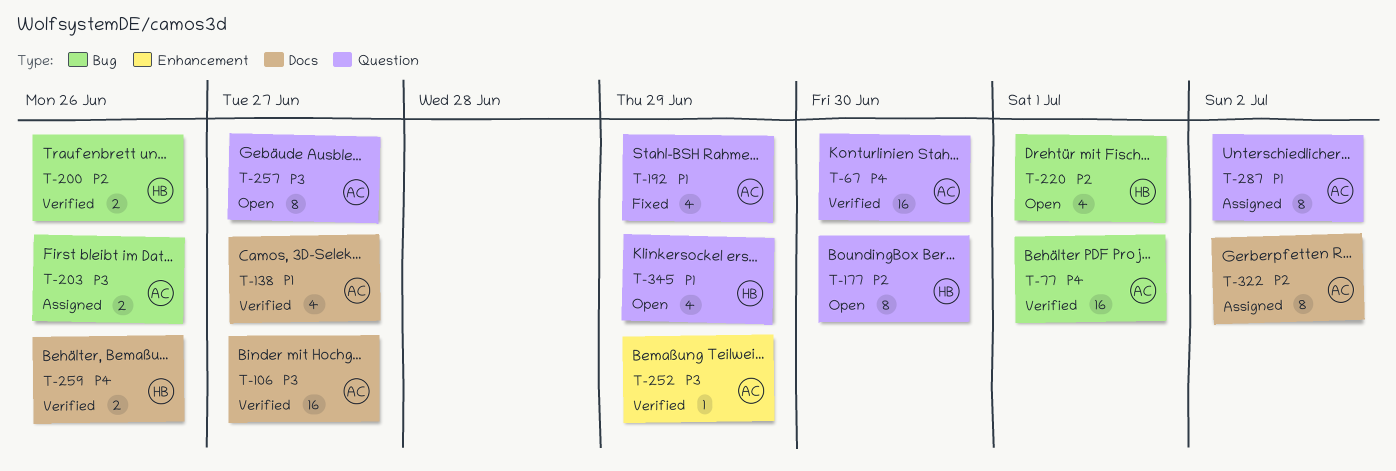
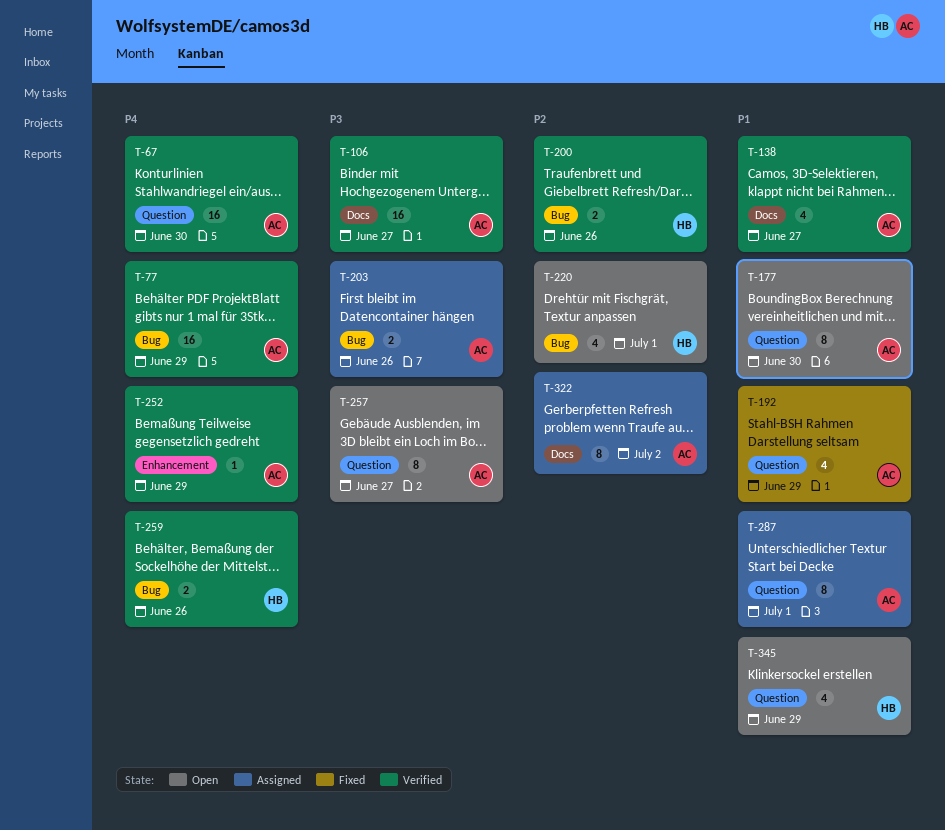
T-77, due: Jul 1 -> Jun 29
T-177, owner: HB -> AC
T-177, priority: P2 -> P1
T-252, priority: P3 -> P4
T-259, label: Docs -> Bug
T-287, due: Jul 2 -> Jul 1

